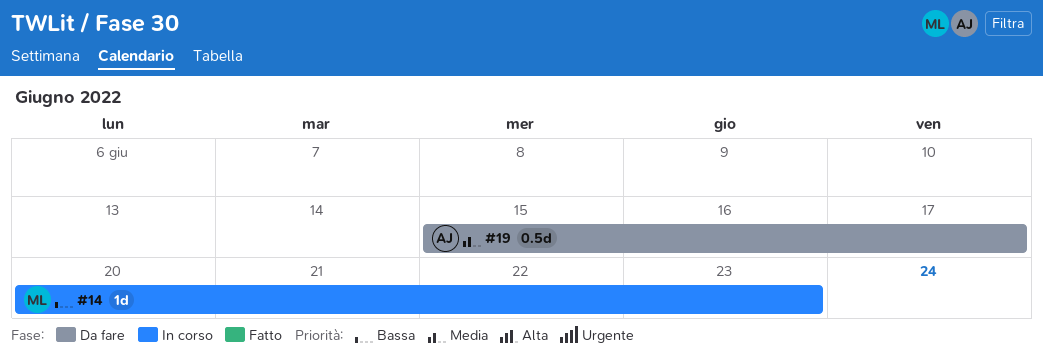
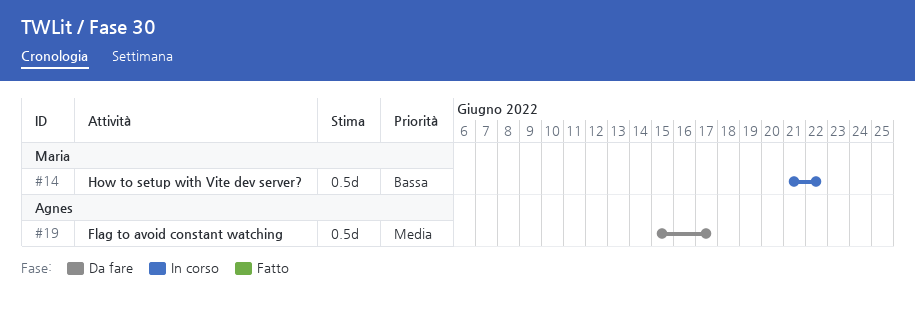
#14, estimate: 1d -> 0.5d
#14, start: Jun 20 -> Jun 21
#14, due: Jun 23 -> Jun 22

